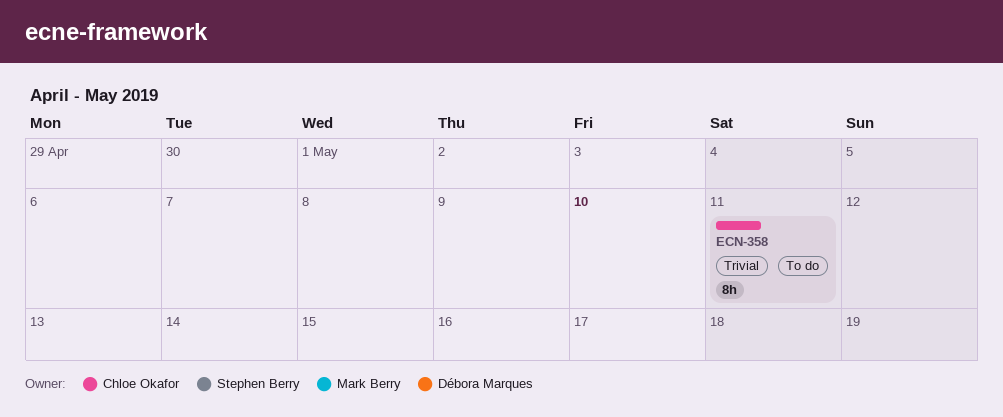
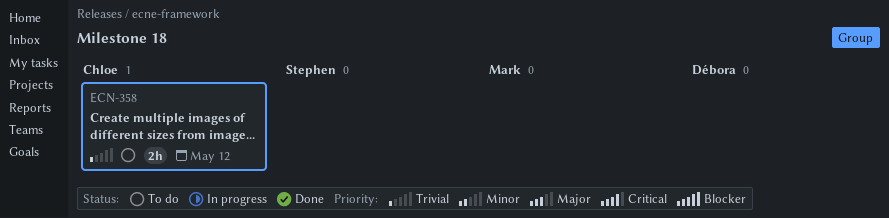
ECN-358, estimate: 8h -> 2h
ECN-358, due: May 11 -> May 12

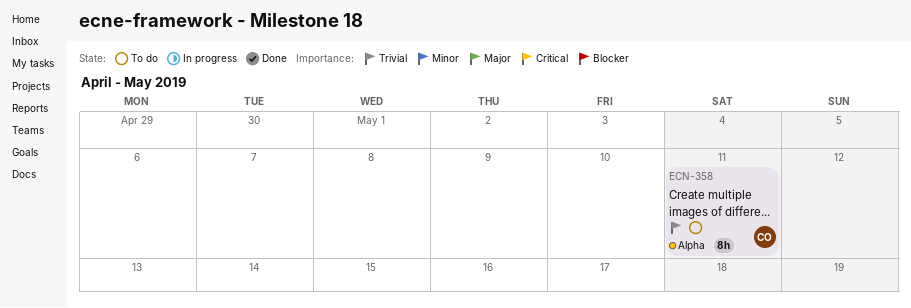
ECN-358, estimate: 2h -> 8h
ECN-358, due: May 12 -> May 11

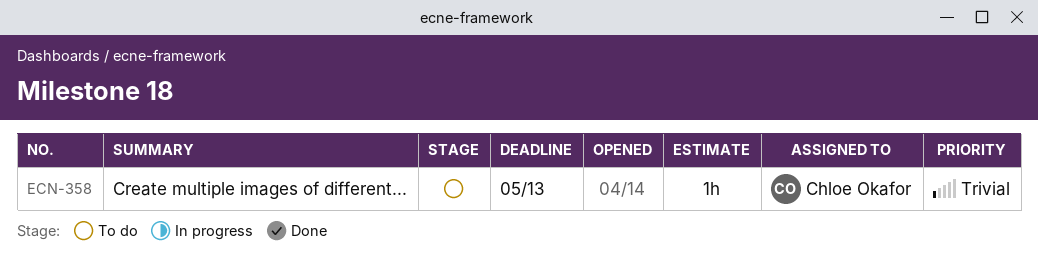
ECN-358, estimate: 8h -> 1h
ECN-358, due: May 11 -> May 13

